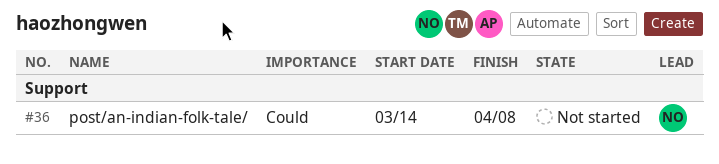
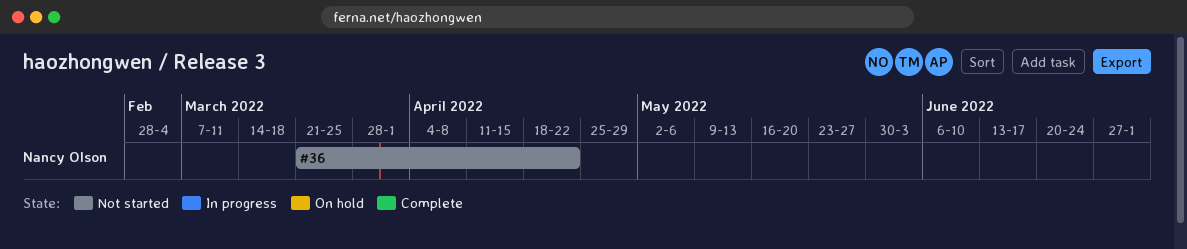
#36, start: Mar 14 -> Mar 21
#36, due: Apr 8 -> Apr 22

